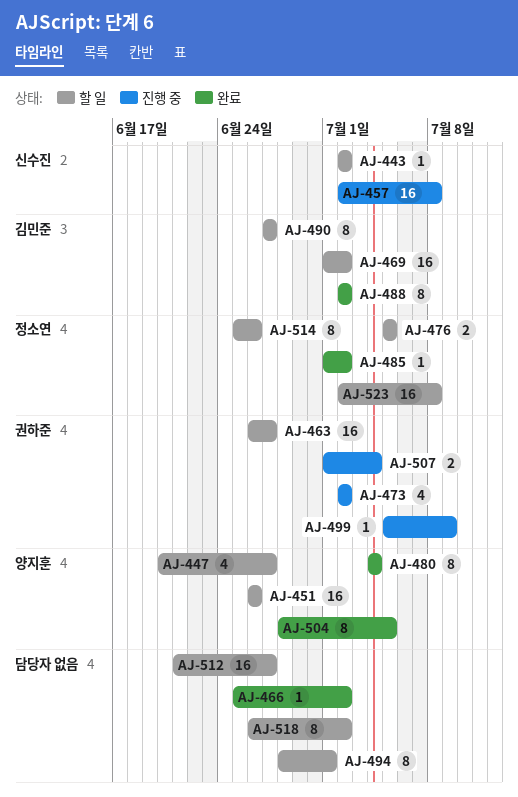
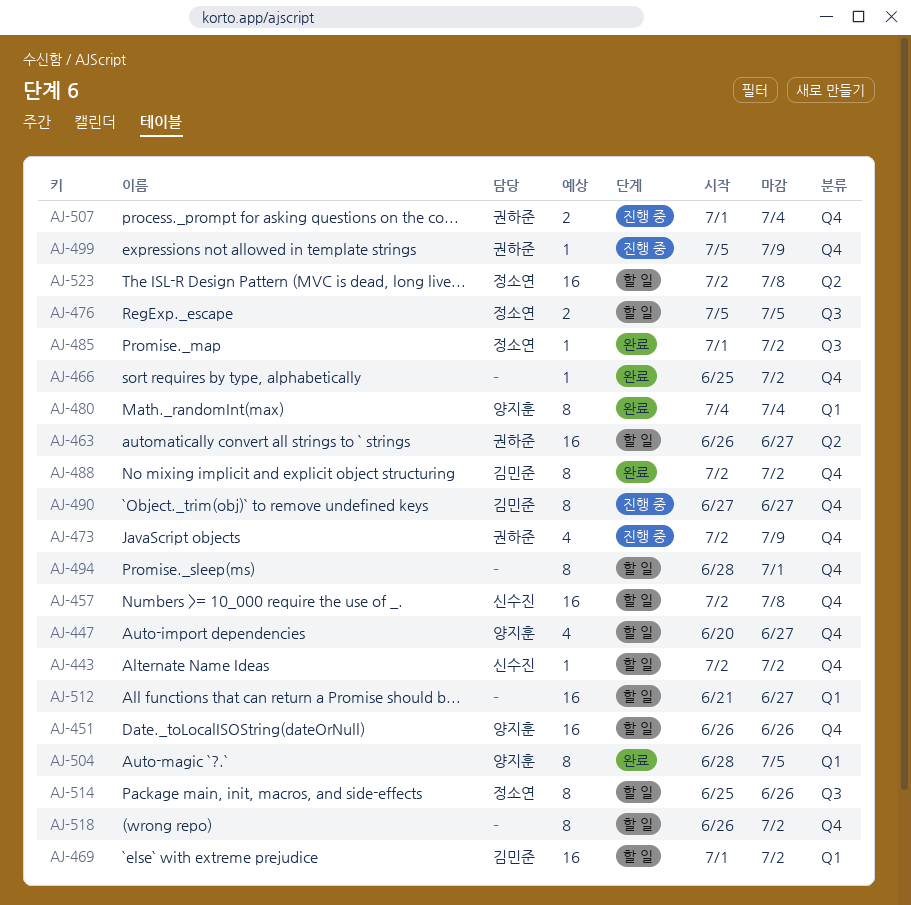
AJ-457, status: 진행 중 -> 할 일
AJ-473, due: Jul 2 -> Jul 9
AJ-490, status: 할 일 -> 진행 중

